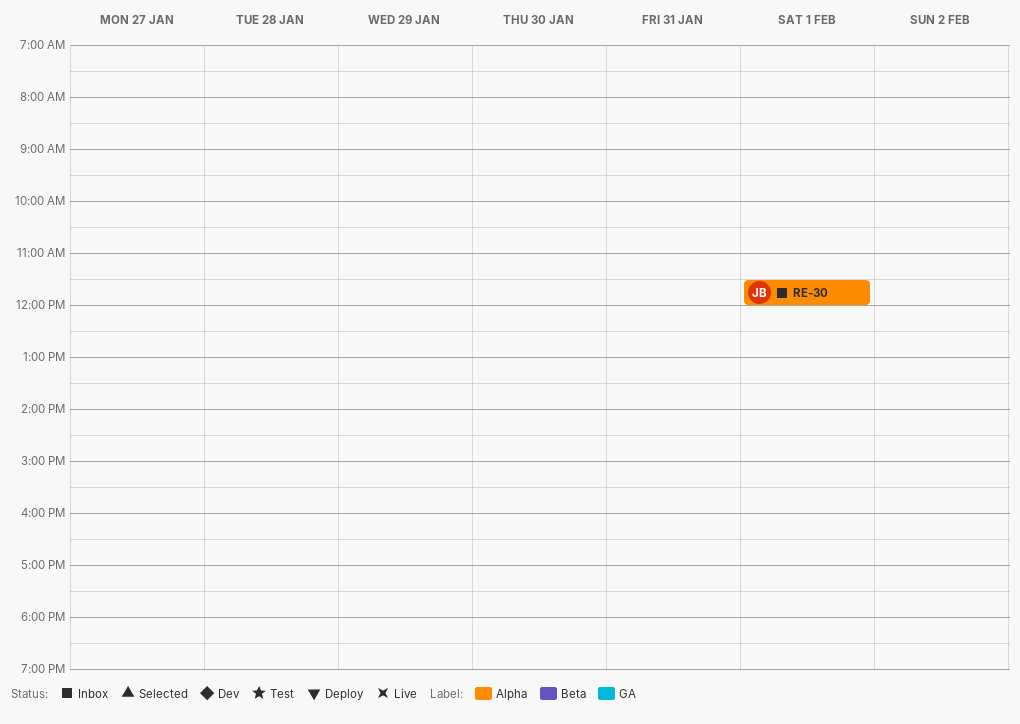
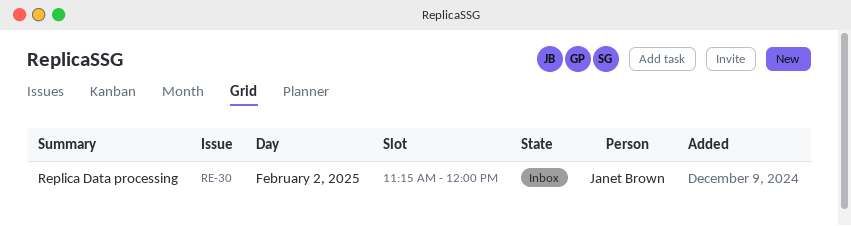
RE-30, day: Feb 1 -> Feb 2
RE-30, begins: 11:30 -> 11:15

